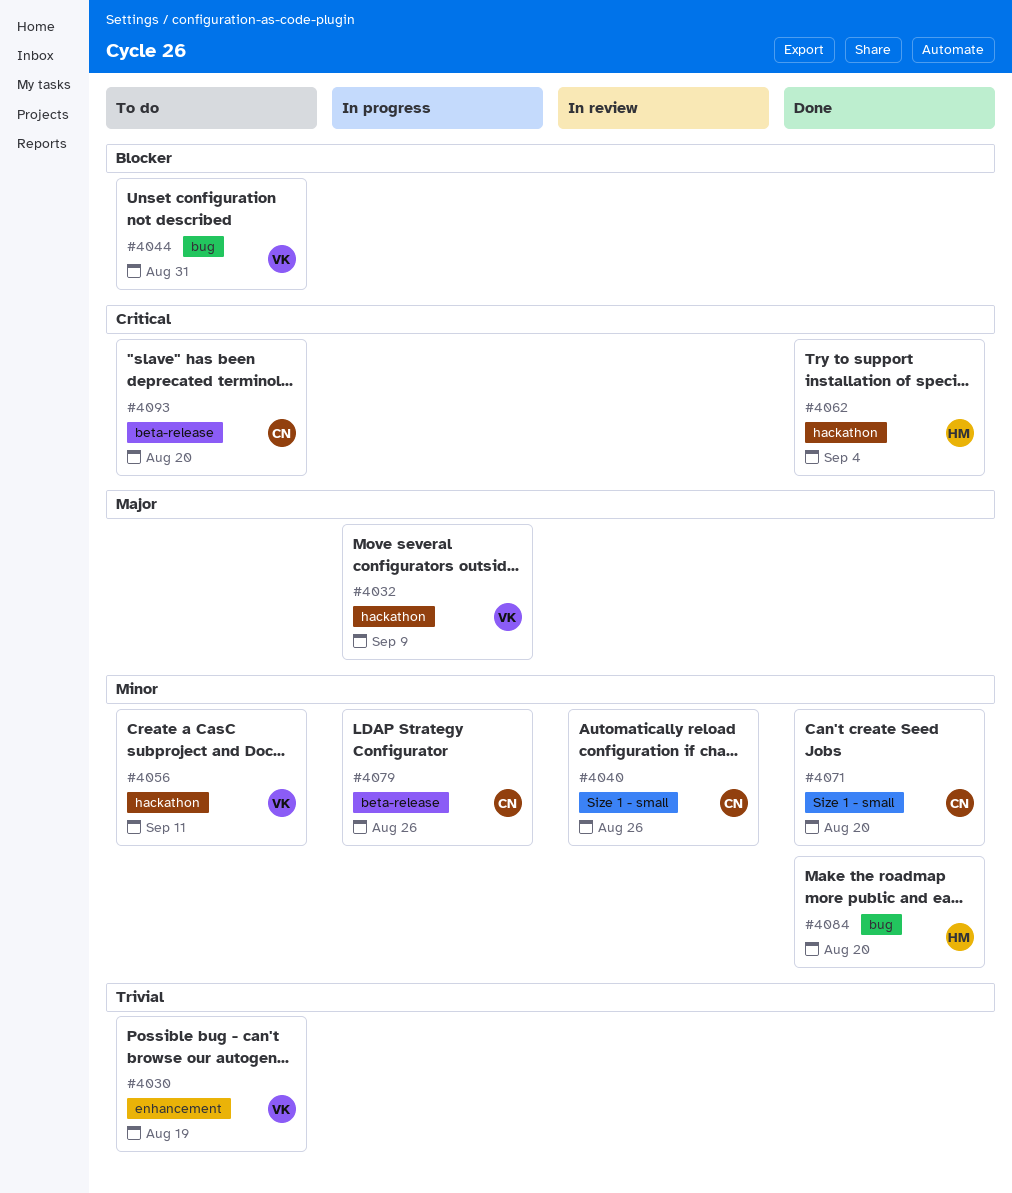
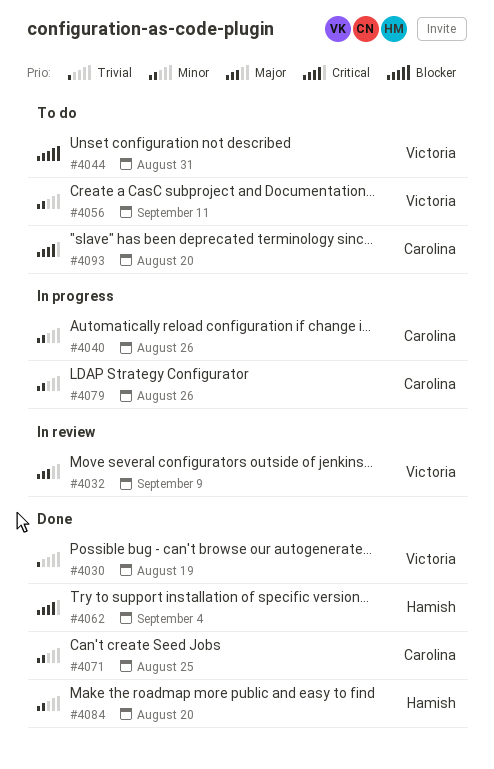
#4030, status: To do -> Done
#4032, status: In progress -> In review
#4040, status: In review -> In progress
#4071, due: Aug 20 -> Aug 25

